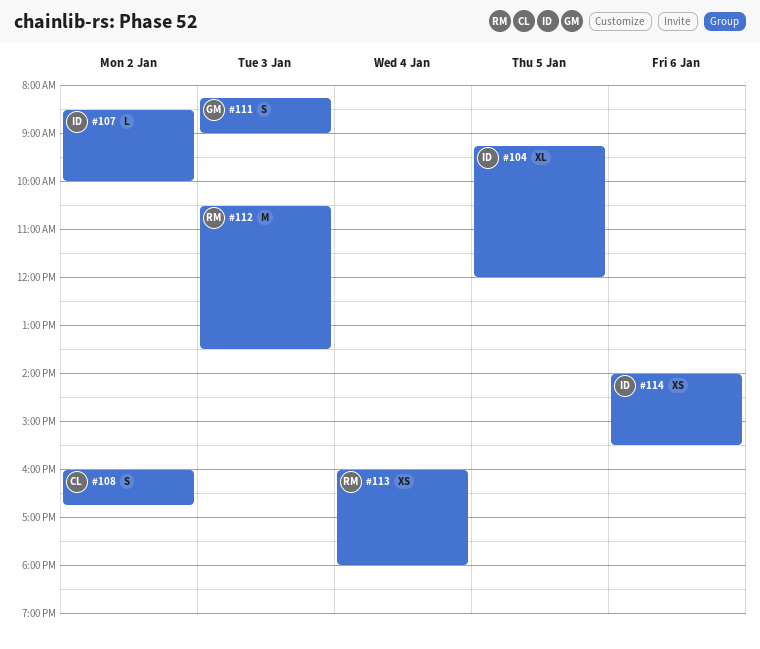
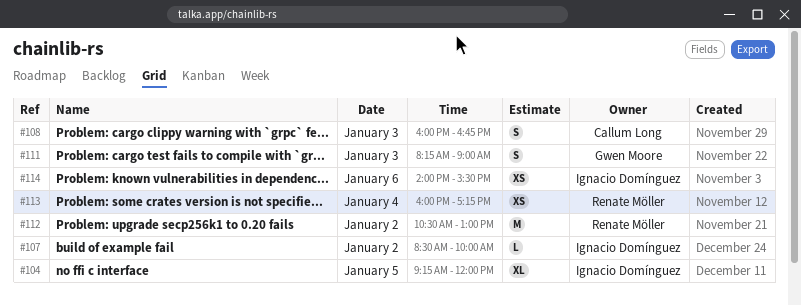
#108, day: Jan 2 -> Jan 3
#112, day: Jan 3 -> Jan 2
#112, ends: 13:30 -> 13:00
#113, ends: 18:00 -> 17:15

